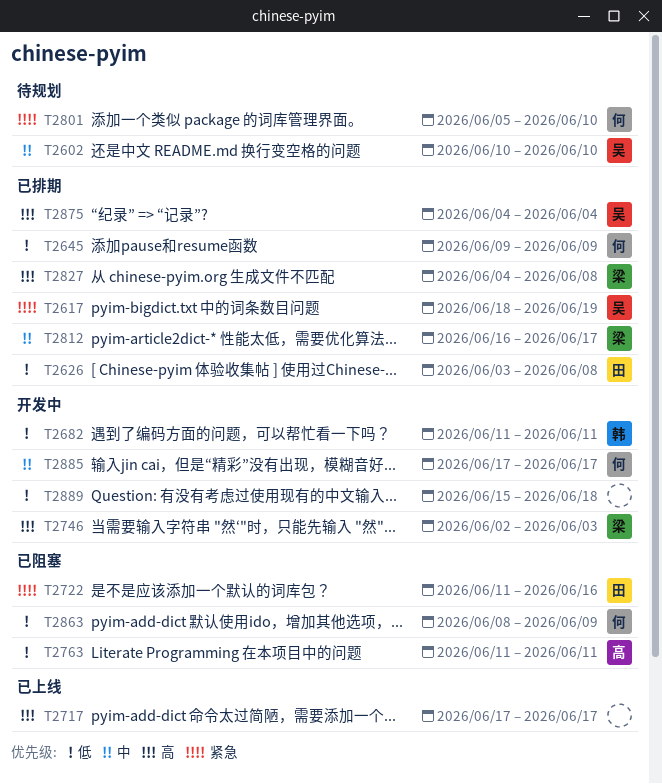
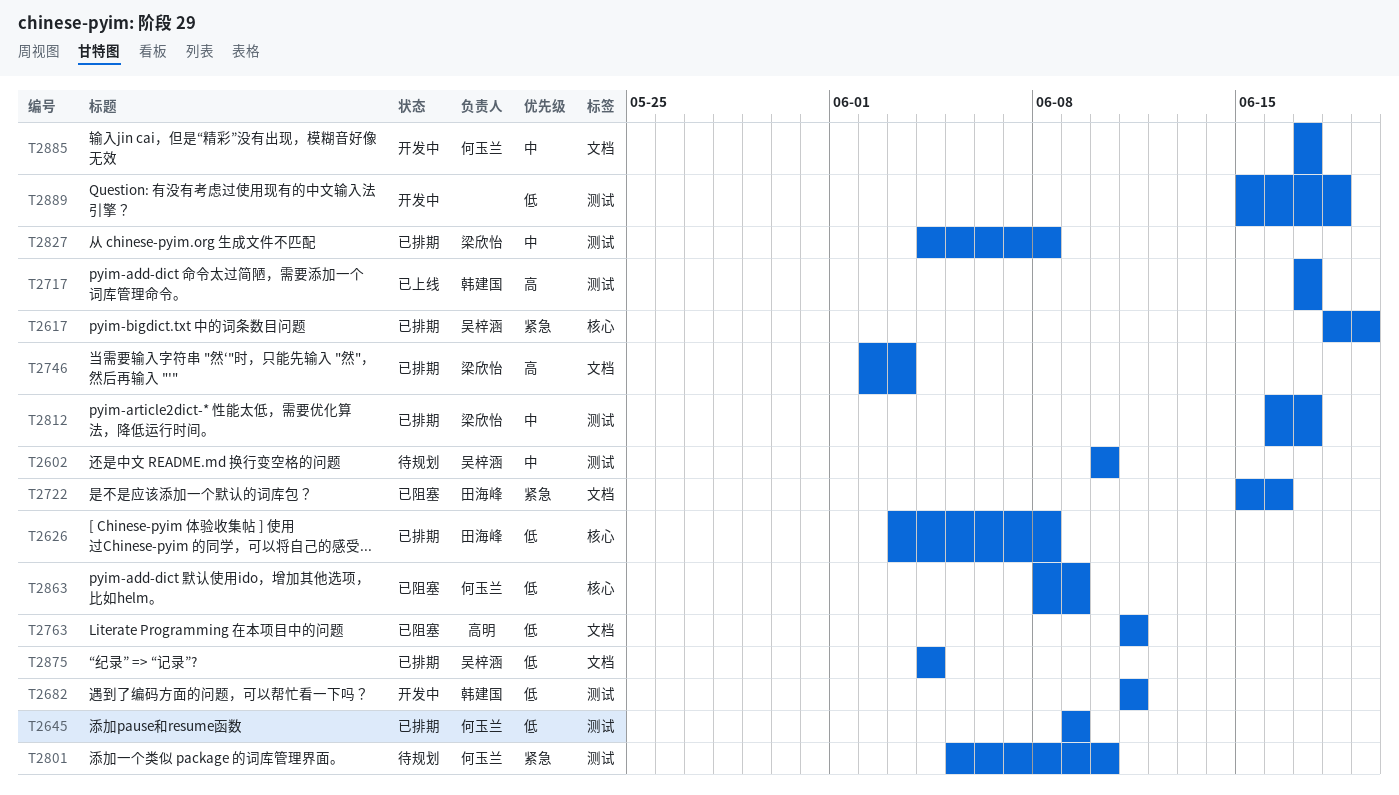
T2717, owner: none -> 韩建国
T2722, start: Jun 11 -> Jun 15
T2746, status: 开发中 -> 已排期
T2827, priority: 高 -> 中
T2875, priority: 高 -> 低

